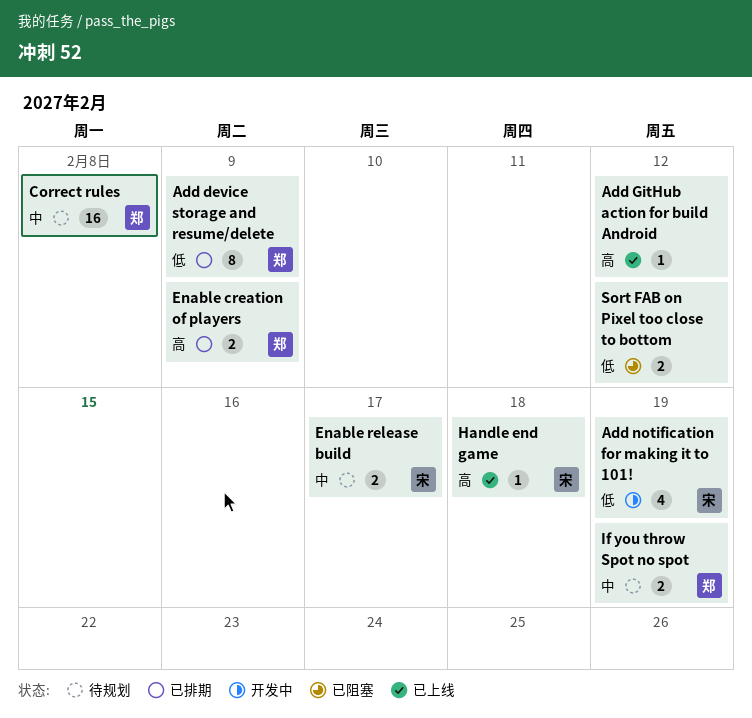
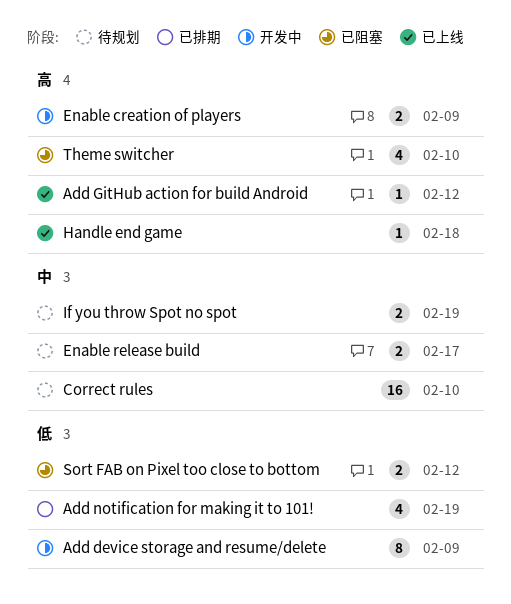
Add device storage and resume/delete, status: 已排期 -> 开发中
Add notification for making it to 101!, status: 开发中 -> 已排期
Correct rules, due: Feb 8 -> Feb 10
Enable creation of players, status: 已排期 -> 开发中
Theme switcher: none -> present

